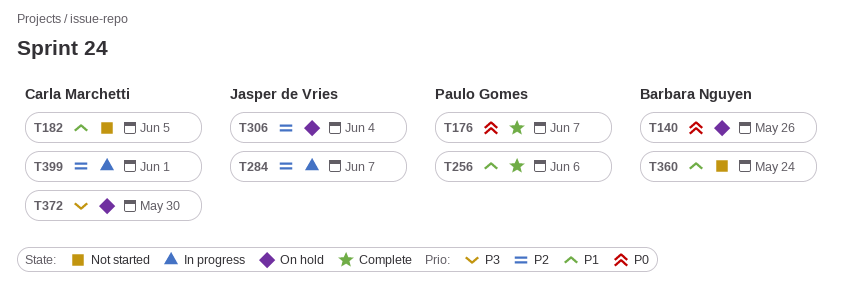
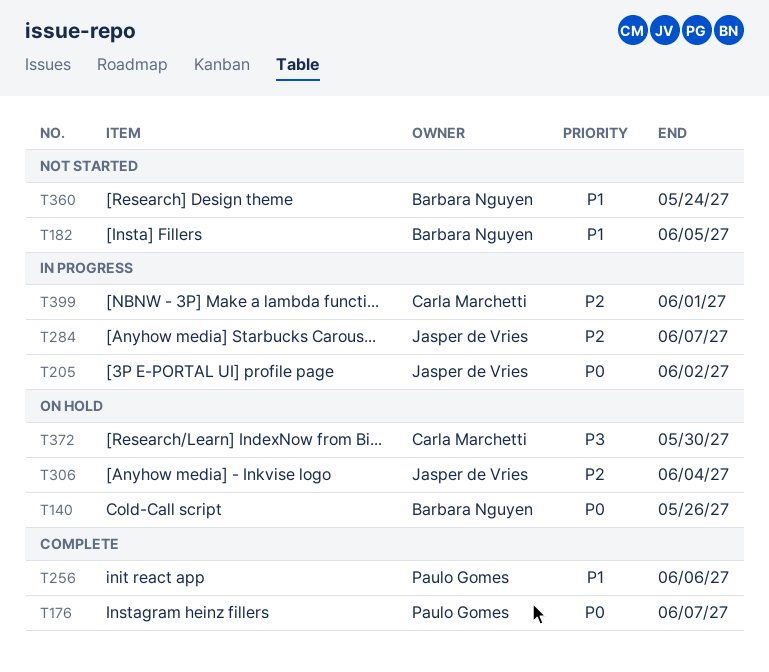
T182, owner: Carla Marchetti -> Barbara Nguyen
T205: none -> present

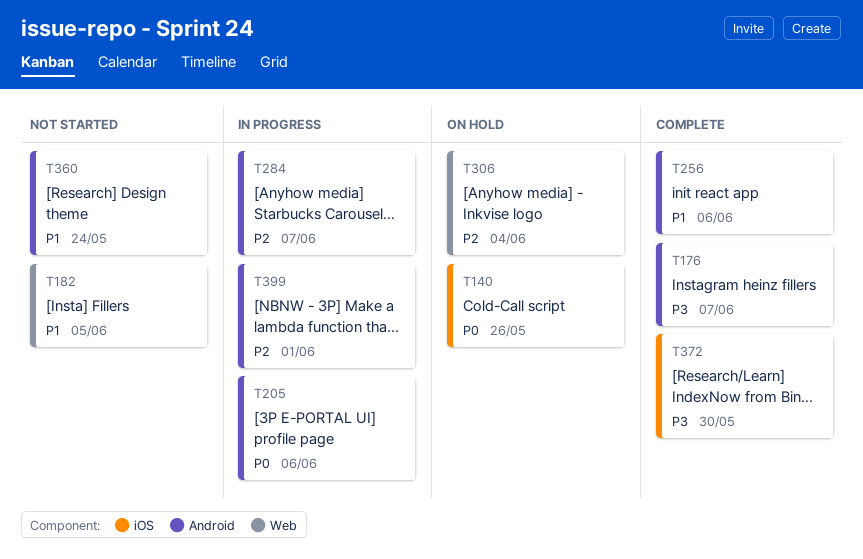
T176, priority: P0 -> P3
T205, due: Jun 2 -> Jun 6
T372, status: On hold -> Complete

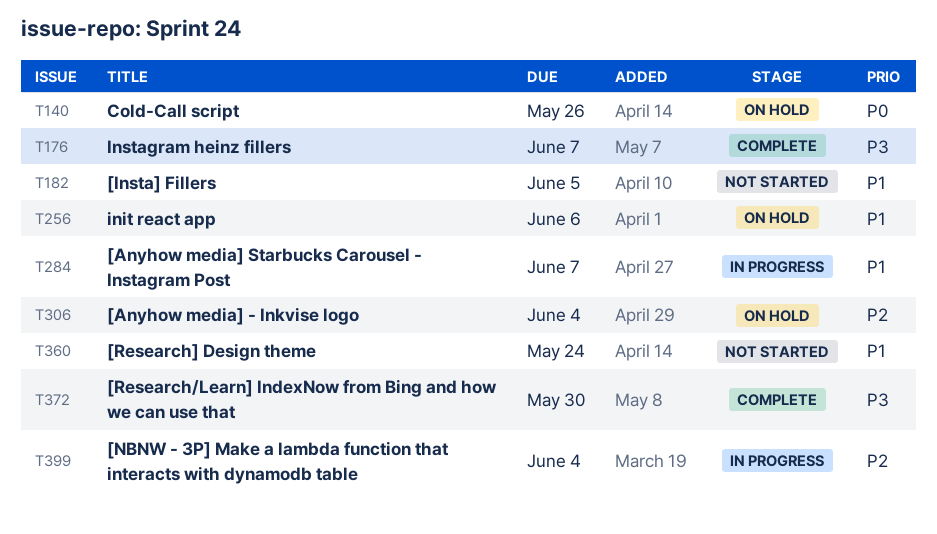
T205: present -> none
T256, status: Complete -> On hold
T284, priority: P2 -> P1
T399, due: Jun 1 -> Jun 4

